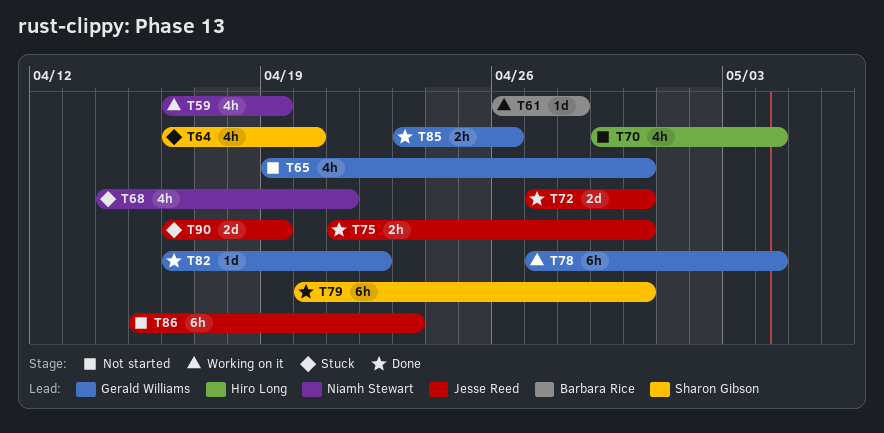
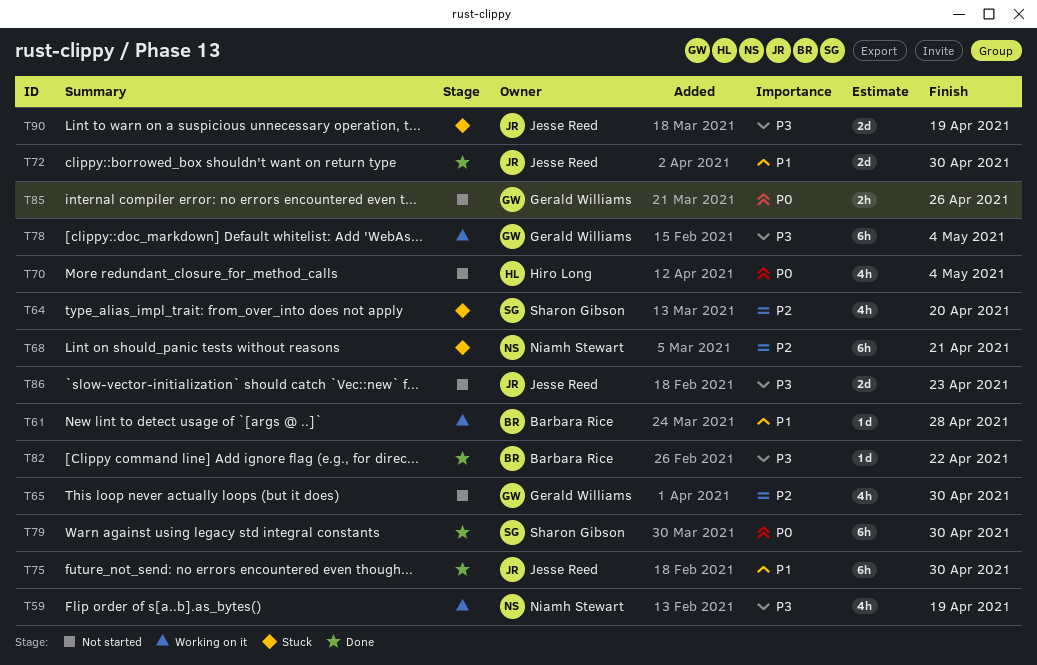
T68, estimate: 4h -> 6h
T75, estimate: 2h -> 6h
T82, owner: Gerald Williams -> Barbara Rice
T85, status: Done -> Not started
T86, estimate: 6h -> 2d

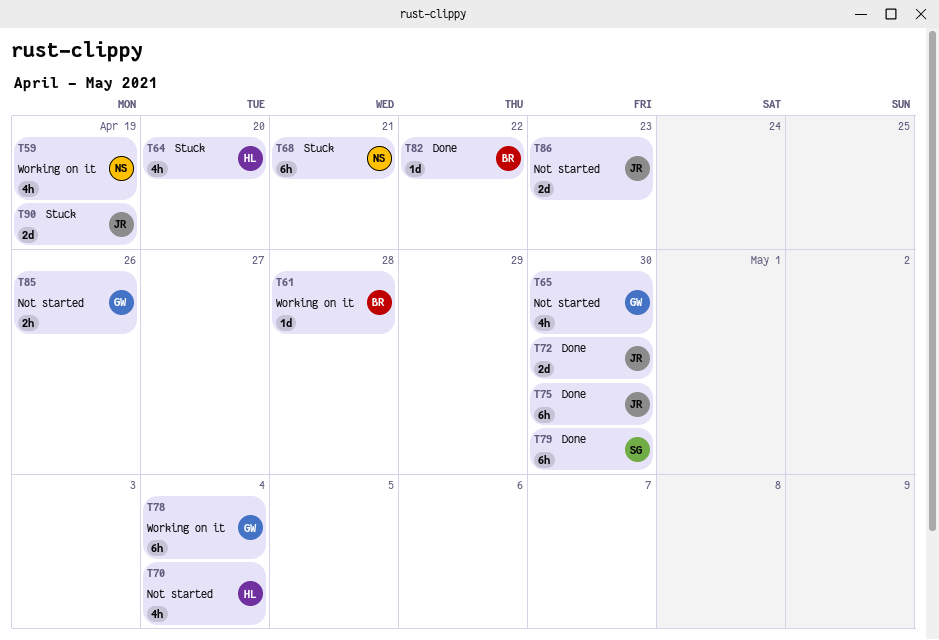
T64, owner: Sharon Gibson -> Hiro Long

